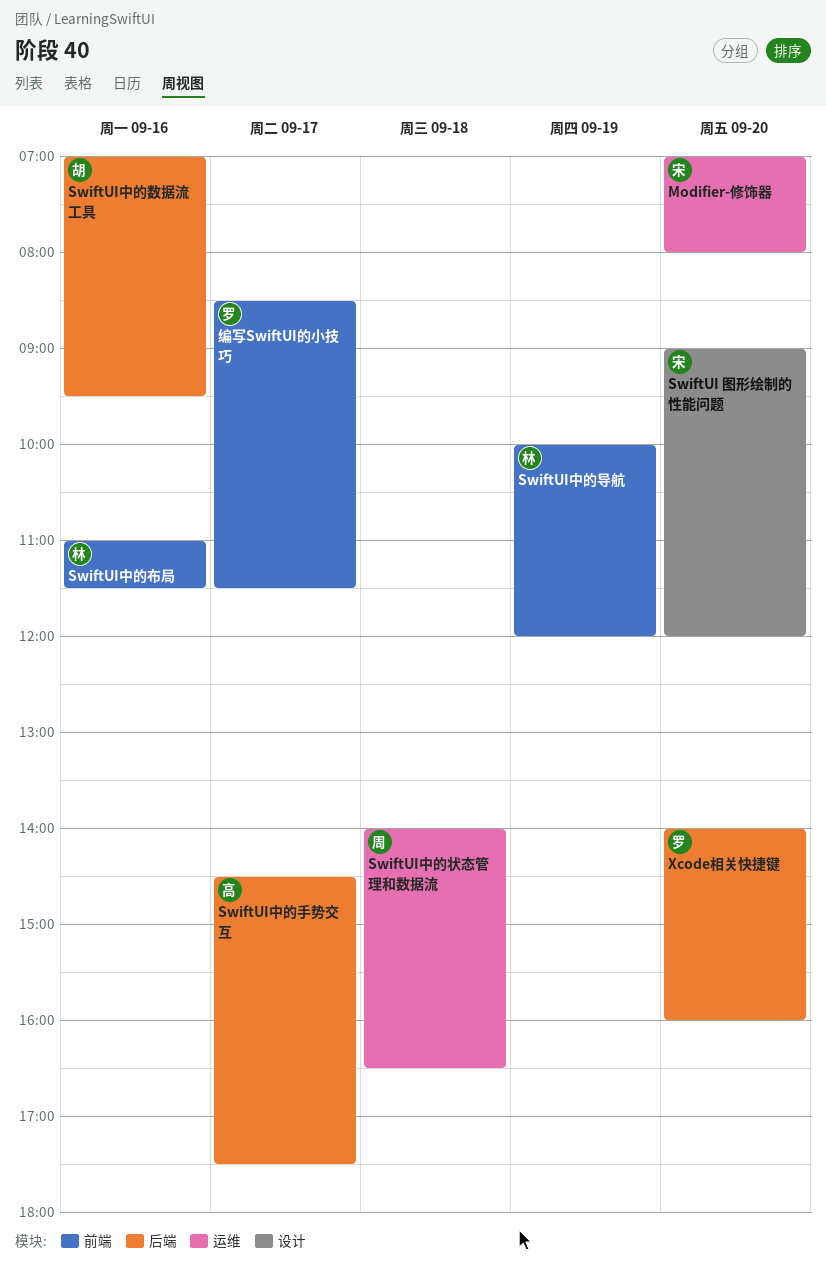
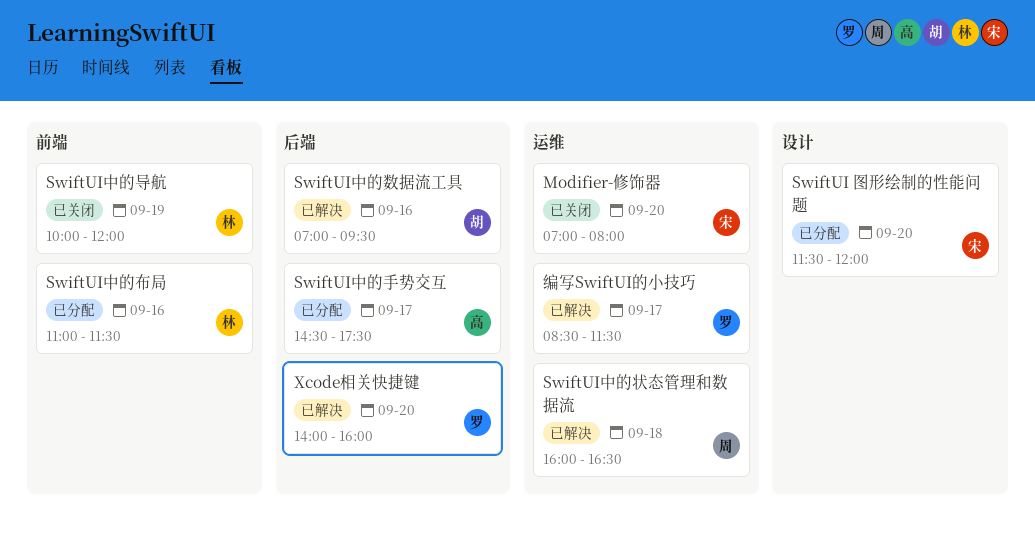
SwiftUI 图形绘制的性能问题, begins: 09:00 -> 11:30
SwiftUI中的状态管理和数据流, begins: 14:00 -> 16:00
编写SwiftUI的小技巧, label: 前端 -> 运维

